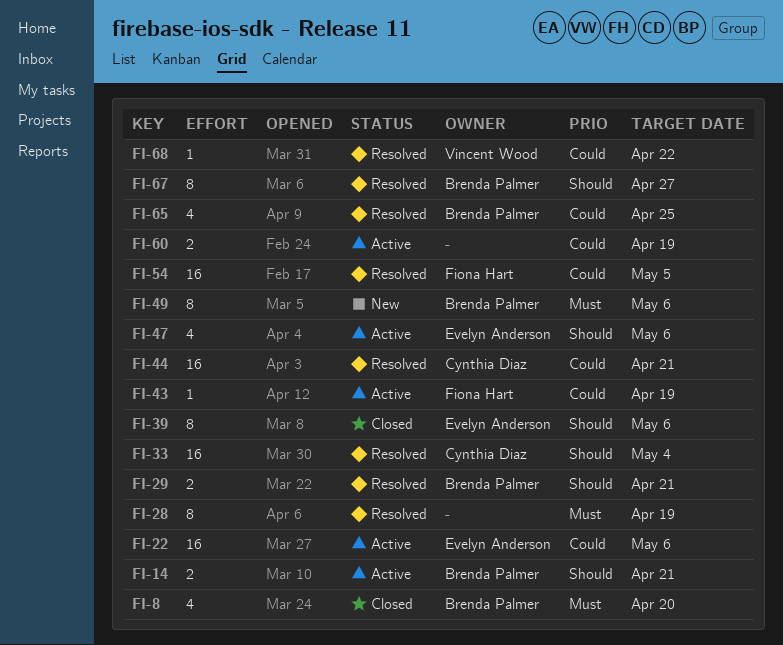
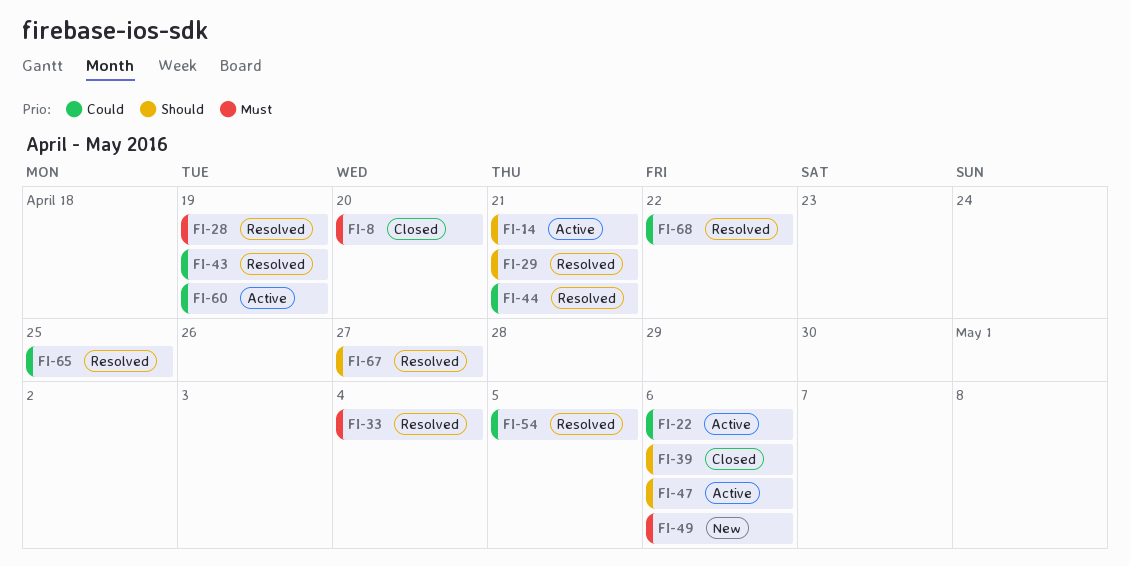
FI-33, priority: Should -> Must
FI-43, status: Active -> Resolved

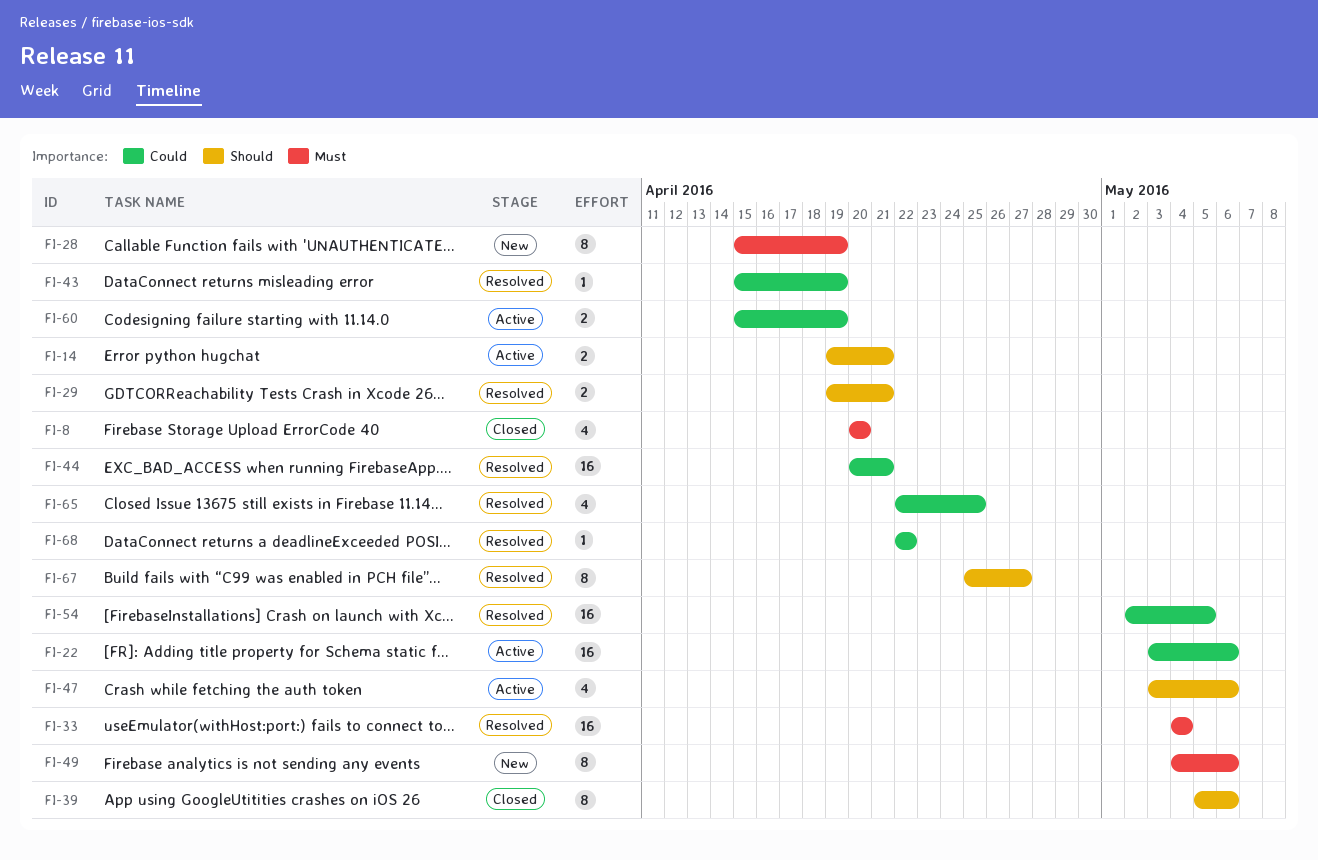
FI-28, status: Resolved -> New

